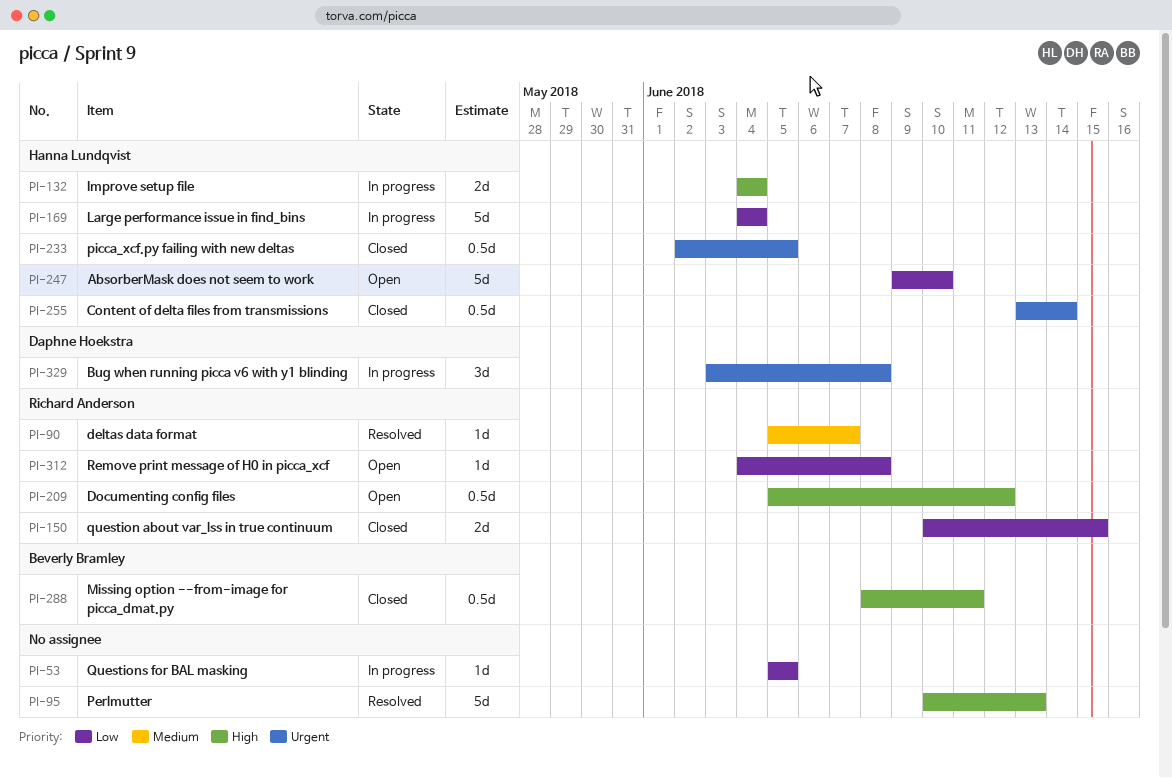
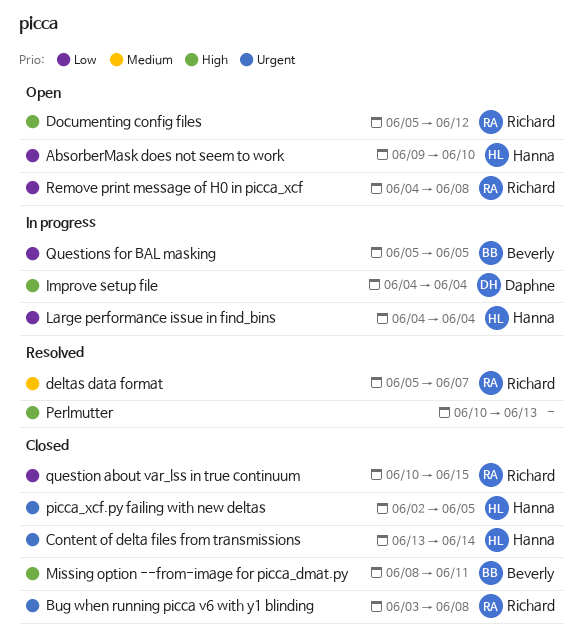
Bug when running picca v6 with y1 blinding, status: In progress -> Closed
Bug when running picca v6 with y1 blinding, owner: Daphne Hoekstra -> Richard Anderson
Improve setup file, owner: Hanna Lundqvist -> Daphne Hoekstra
Questions for BAL masking, owner: none -> Beverly Bramley

